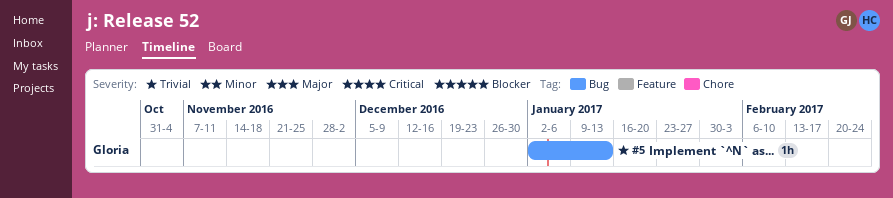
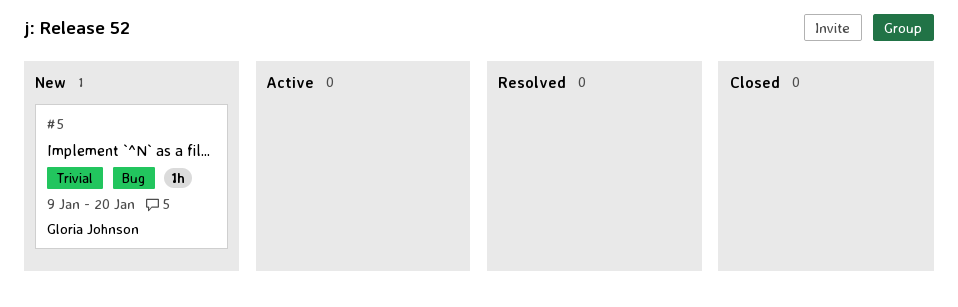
#5, start: Jan 2 -> Jan 9
#5, due: Jan 13 -> Jan 20

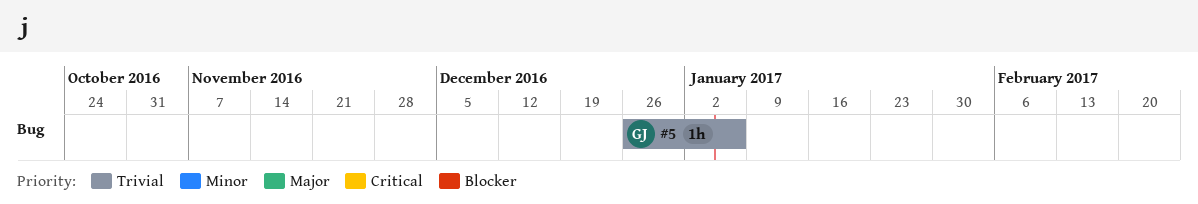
#5, start: Jan 9 -> Dec 26
#5, due: Jan 20 -> Jan 6

